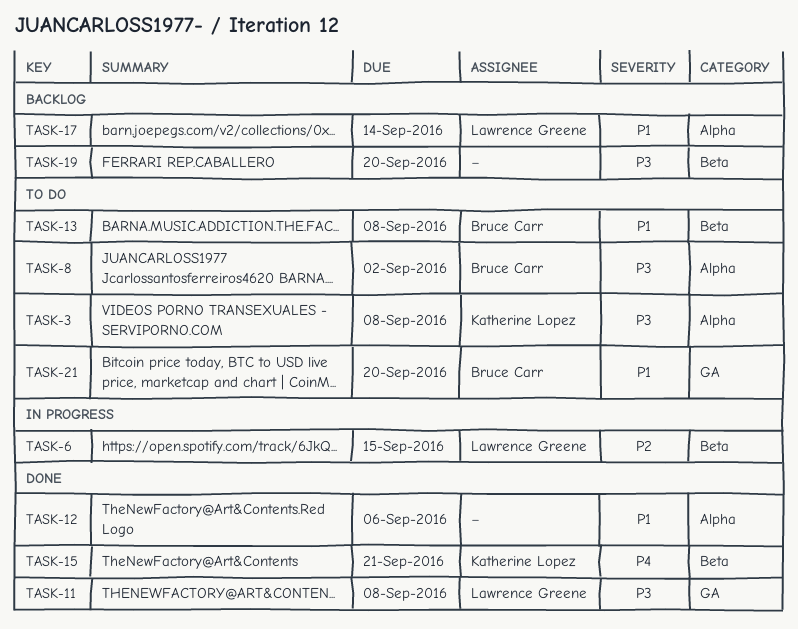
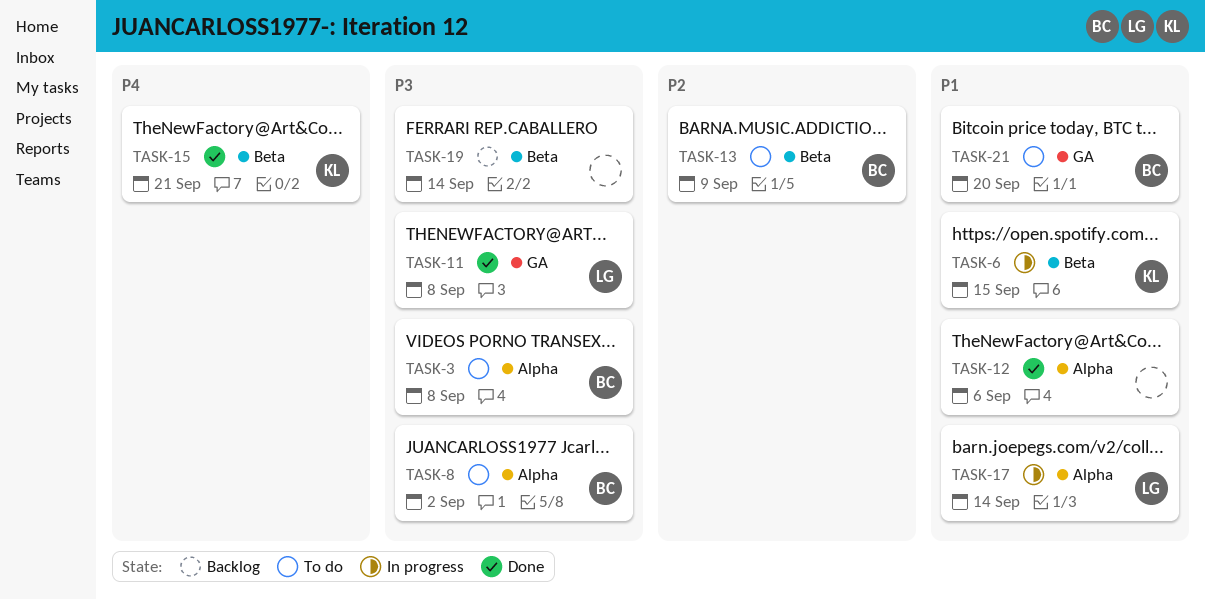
TASK-3, owner: Katherine Lopez -> Bruce Carr
TASK-6, owner: Lawrence Greene -> Katherine Lopez
TASK-6, priority: P2 -> P1
TASK-13, priority: P1 -> P2
TASK-13, due: Sep 8 -> Sep 9
TASK-17, status: Backlog -> In progress
TASK-19, due: Sep 20 -> Sep 14

